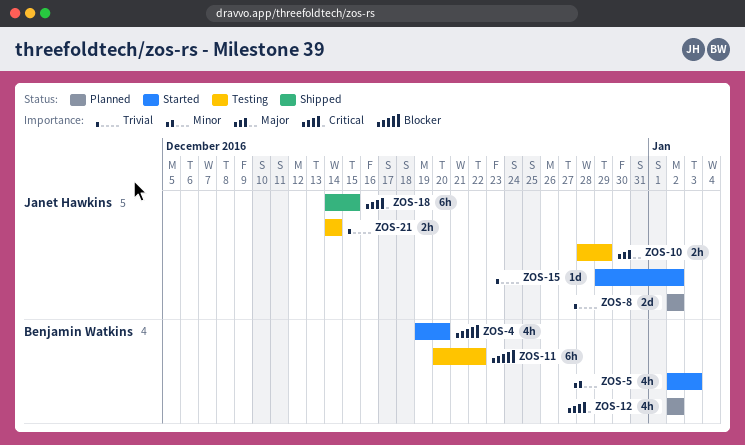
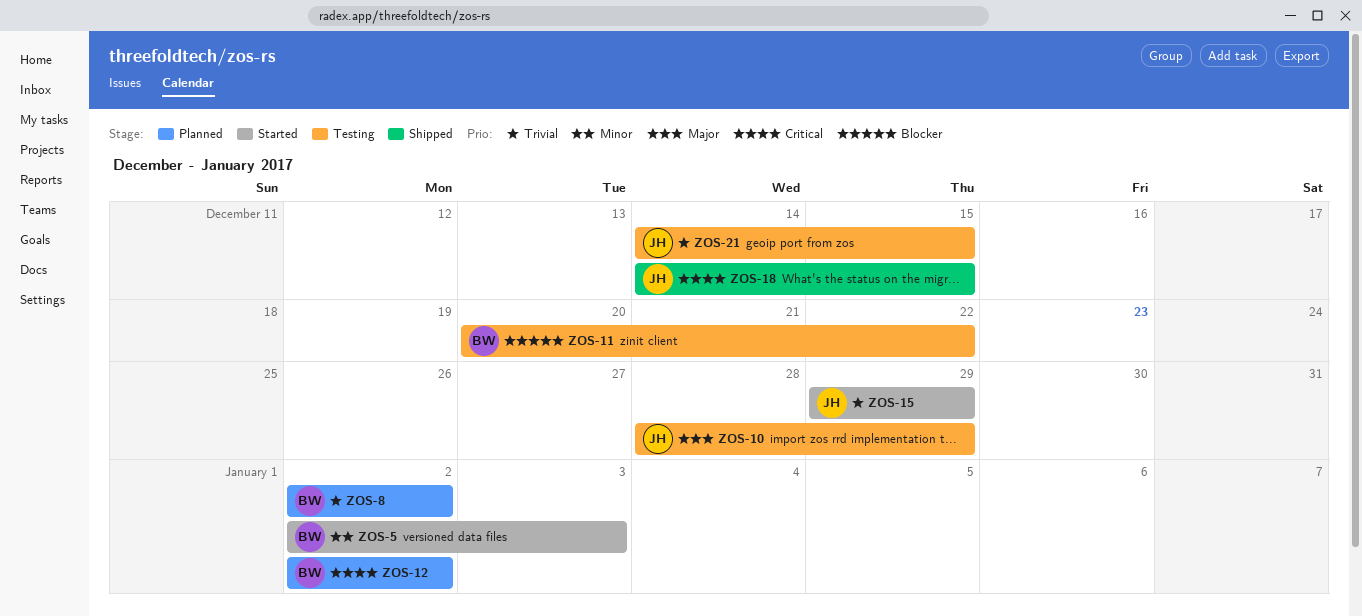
ZOS-4: present -> none
ZOS-8, owner: Janet Hawkins -> Benjamin Watkins
ZOS-15, due: Jan 2 -> Dec 29
ZOS-21, due: Dec 14 -> Dec 15

